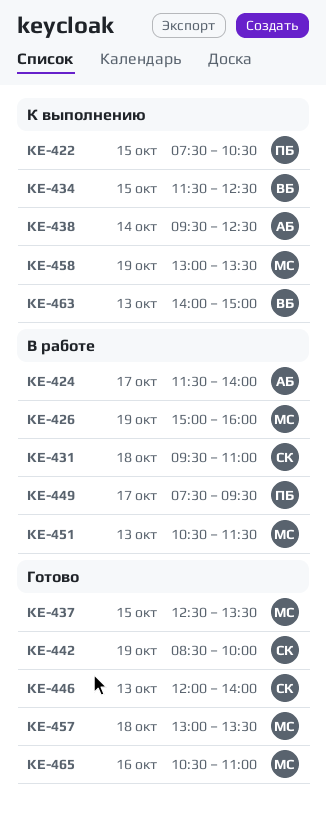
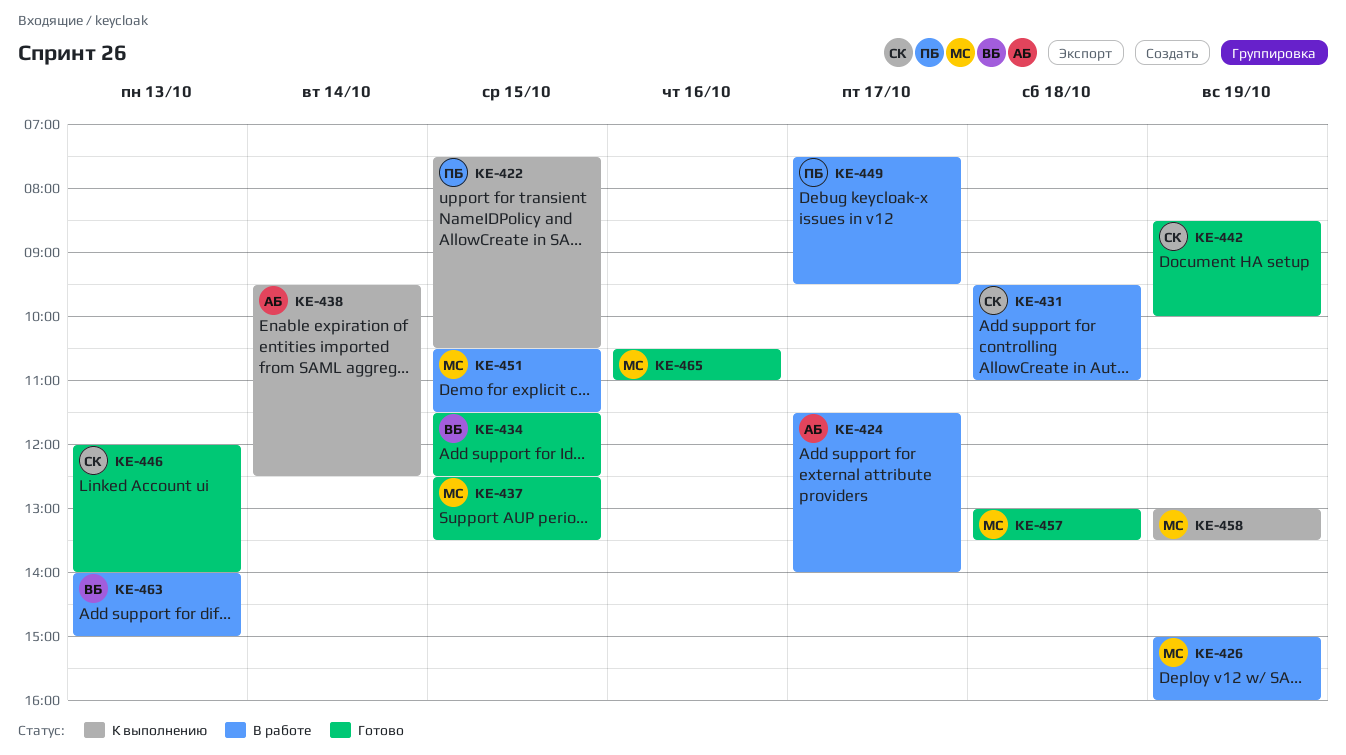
KE-434, status: К выполнению -> Готово
KE-451, day: Oct 13 -> Oct 15
KE-463, status: К выполнению -> В работе

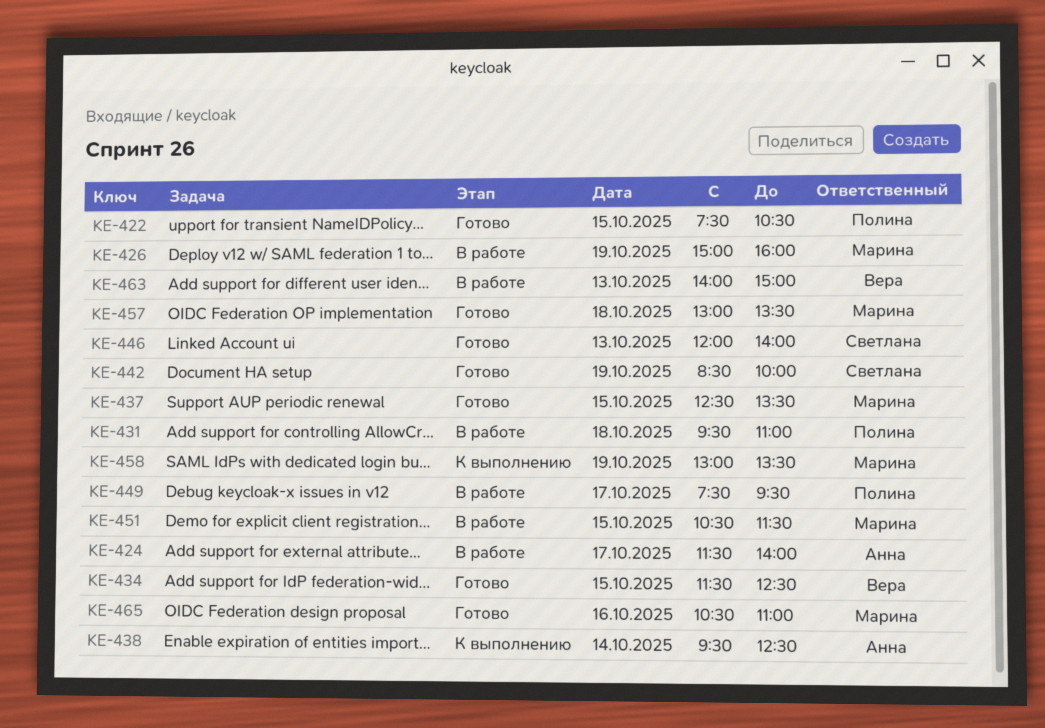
KE-422, status: К выполнению -> Готово
KE-431, owner: Светлана -> Полина

